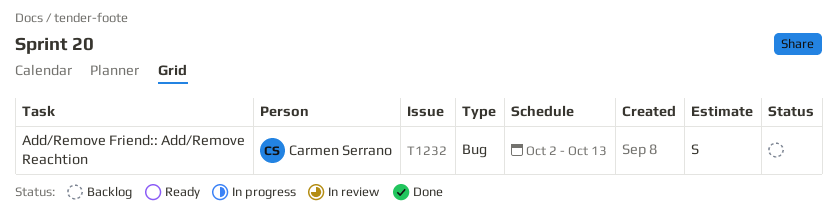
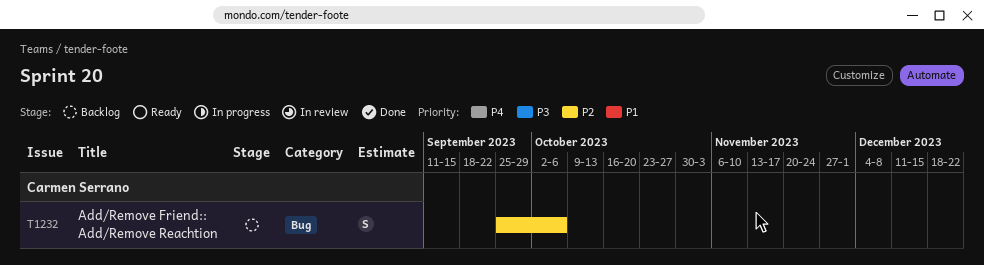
T1232, start: Oct 2 -> Sep 25
T1232, due: Oct 13 -> Oct 6

